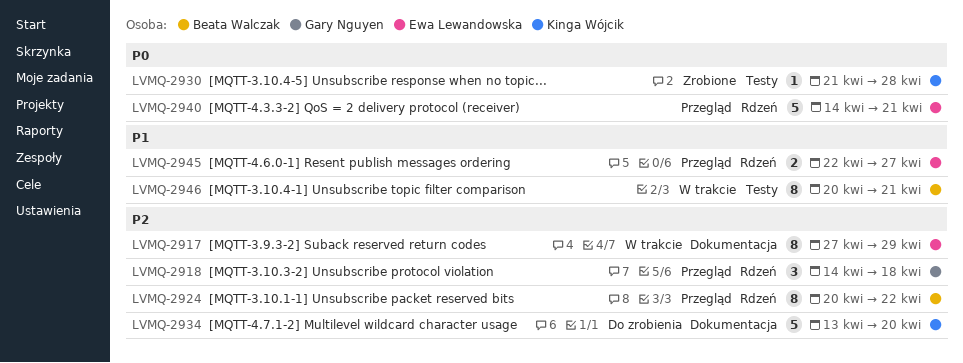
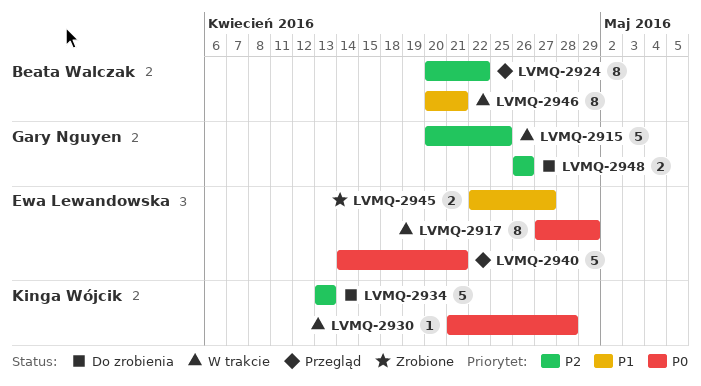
LVMQ-2915: none -> present
LVMQ-2917, priority: P2 -> P0
LVMQ-2918: present -> none
LVMQ-2930, status: Zrobione -> W trakcie
LVMQ-2934, due: Apr 20 -> Apr 13
LVMQ-2945, status: Przegląd -> Zrobione
LVMQ-2948: none -> present

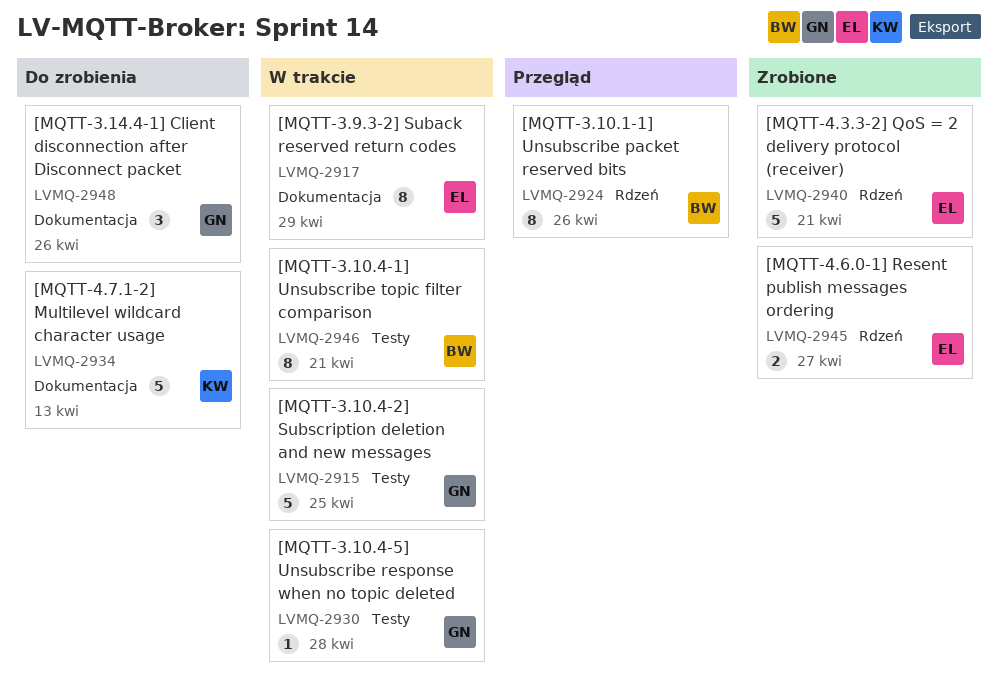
LVMQ-2924, due: Apr 22 -> Apr 26
LVMQ-2930, owner: Kinga Wójcik -> Gary Nguyen
LVMQ-2940, status: Przegląd -> Zrobione
LVMQ-2948, estimate: 2 -> 3

